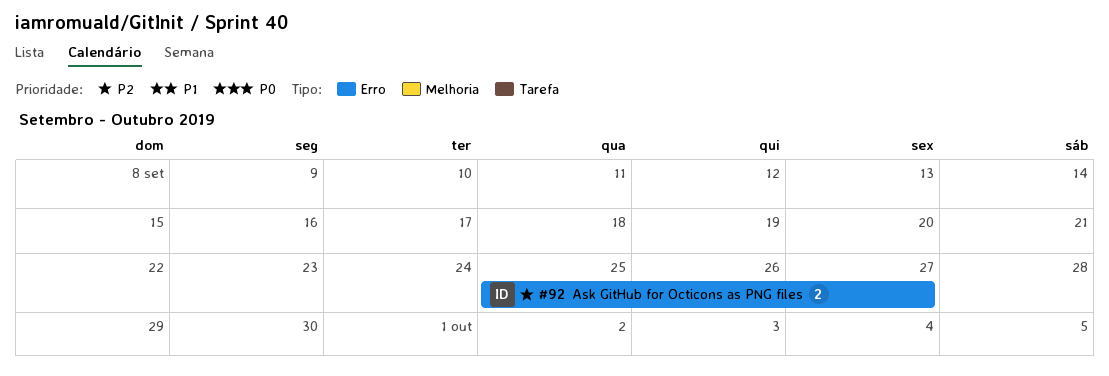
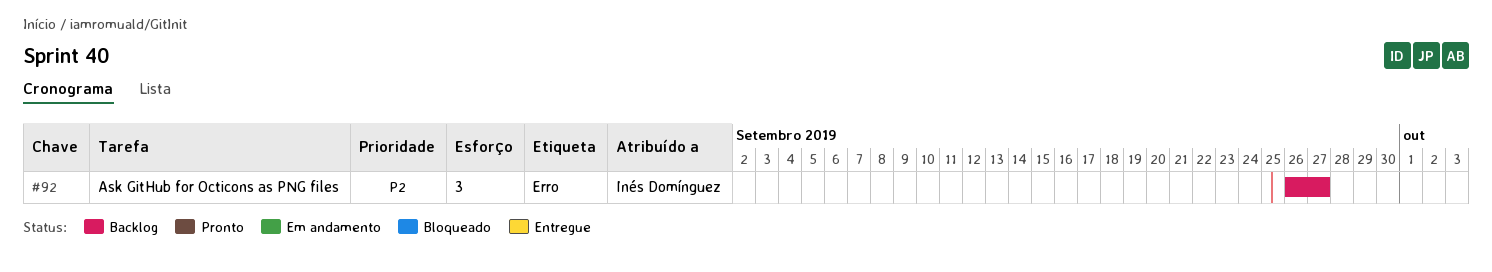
#92, estimate: 2 -> 3
#92, start: Sep 25 -> Sep 26

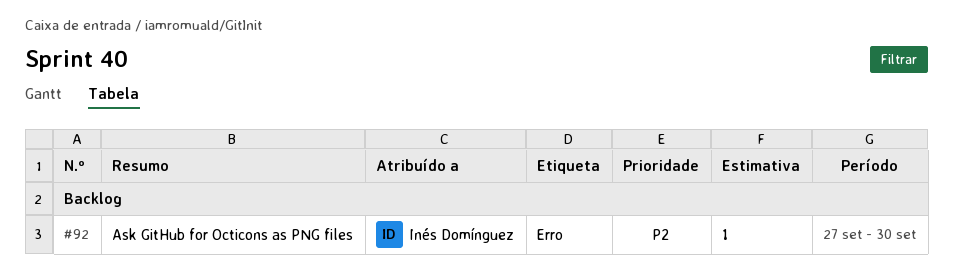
#92, estimate: 3 -> 1
#92, start: Sep 26 -> Sep 27
#92, due: Sep 27 -> Sep 30

